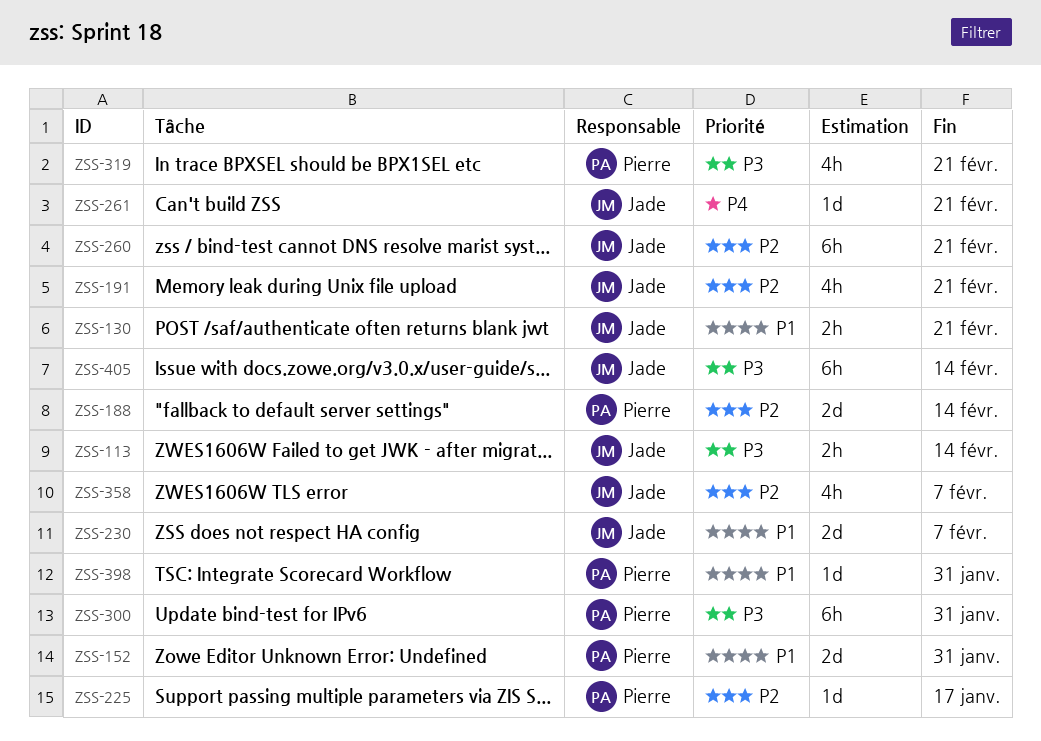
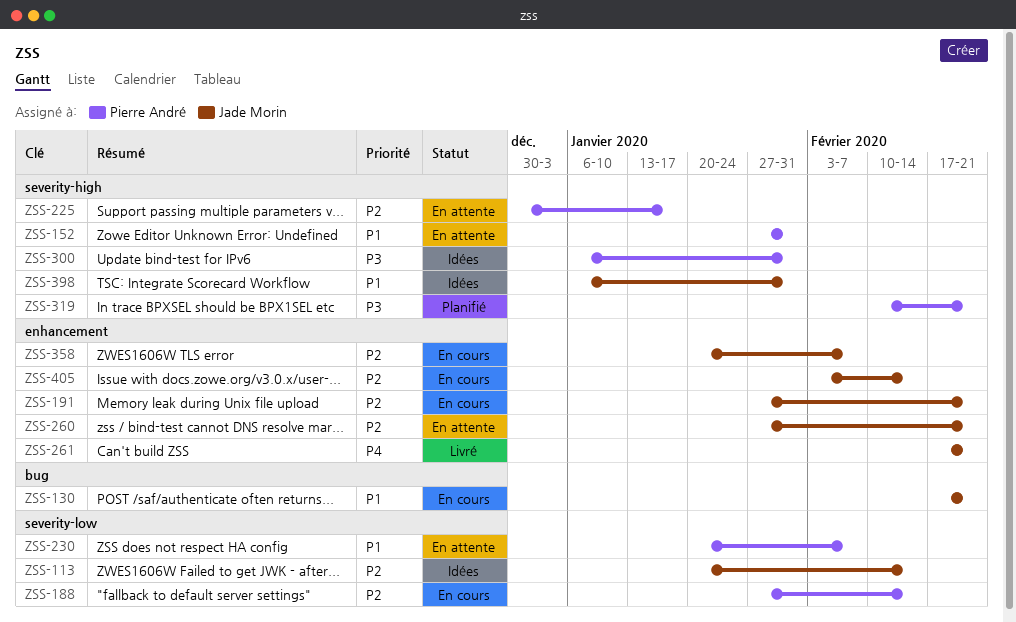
ZSS-113, priority: P3 -> P2
ZSS-230, owner: Jade Morin -> Pierre André
ZSS-398, owner: Pierre André -> Jade Morin
ZSS-405, priority: P3 -> P2

